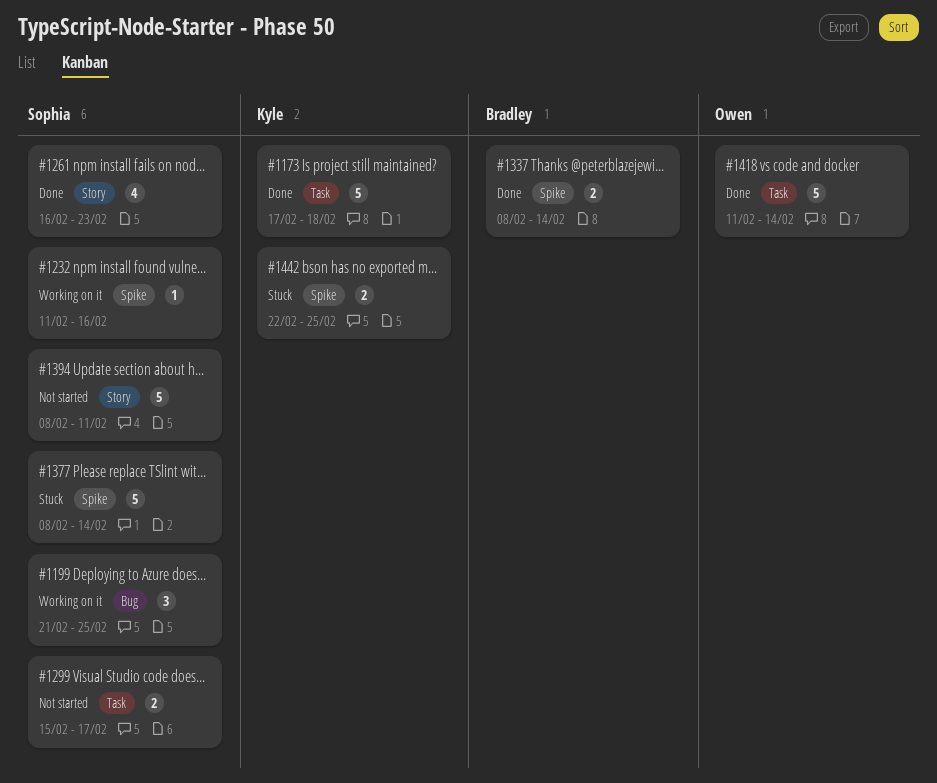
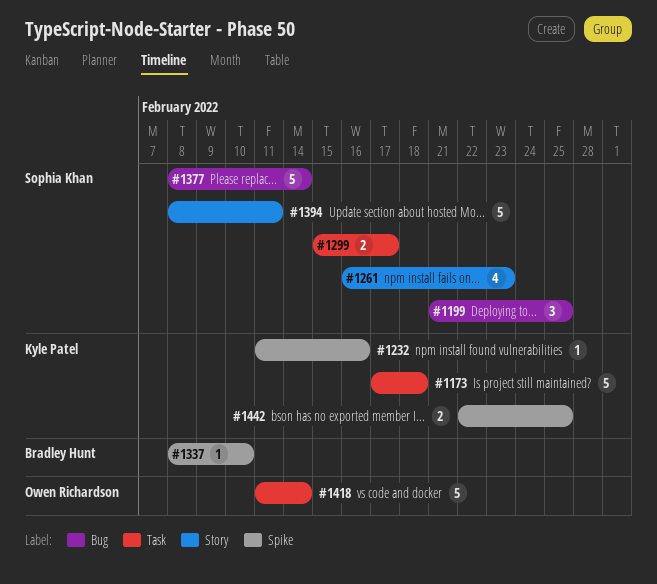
#1232, owner: Sophia Khan -> Kyle Patel
#1337, estimate: 2 -> 1
#1337, due: Feb 14 -> Feb 10
#1377, label: Spike -> Bug

